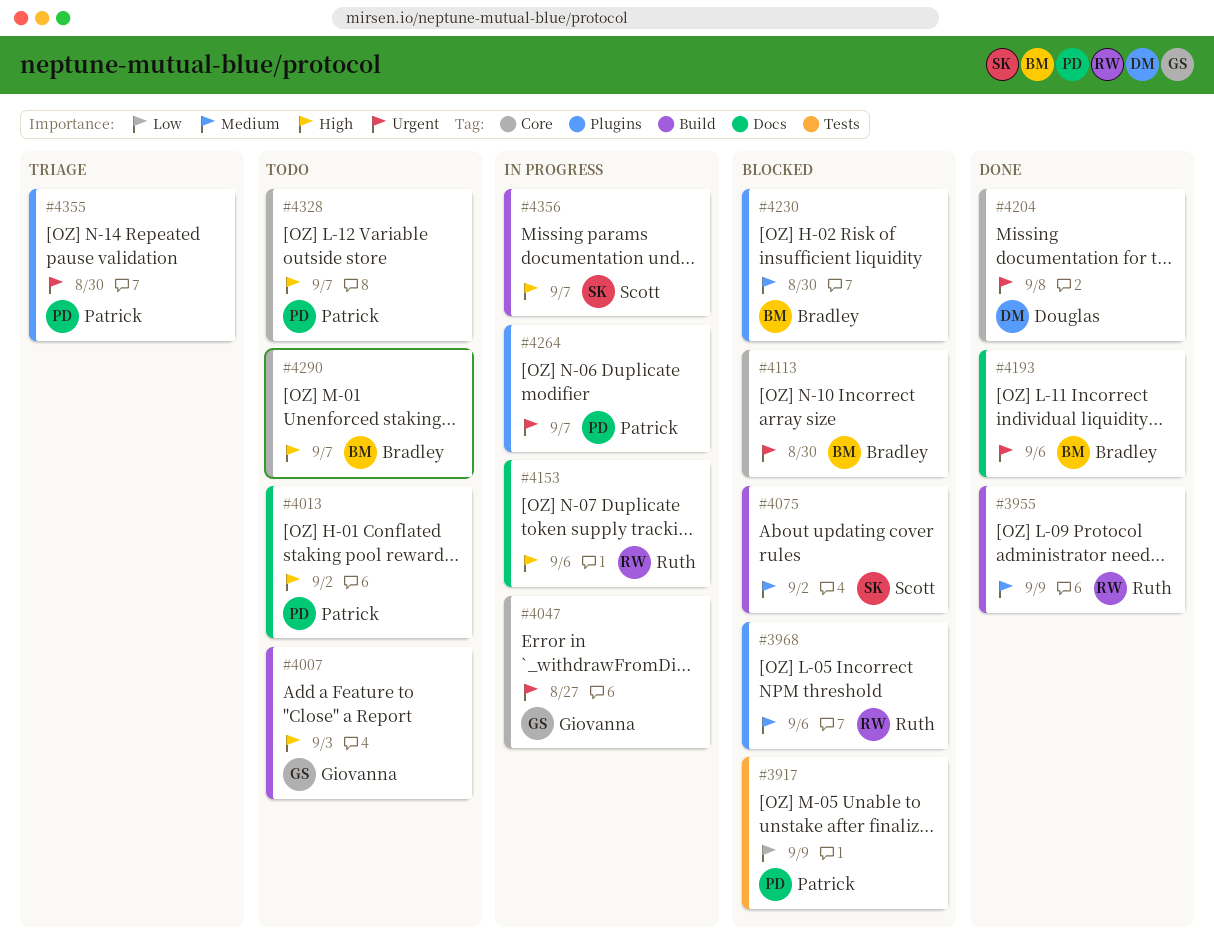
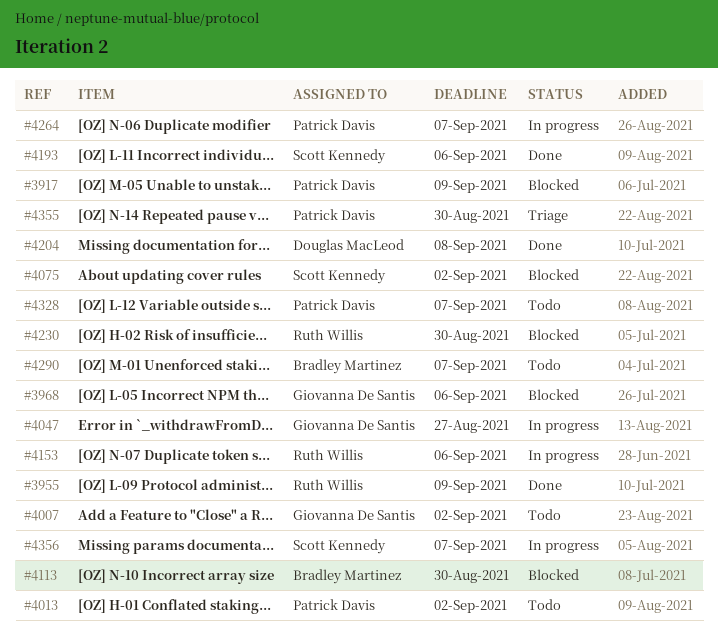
#3968, owner: Ruth Willis -> Giovanna De Santis
#4007, due: Sep 3 -> Sep 2
#4193, owner: Bradley Martinez -> Scott Kennedy
#4230, owner: Bradley Martinez -> Ruth Willis

